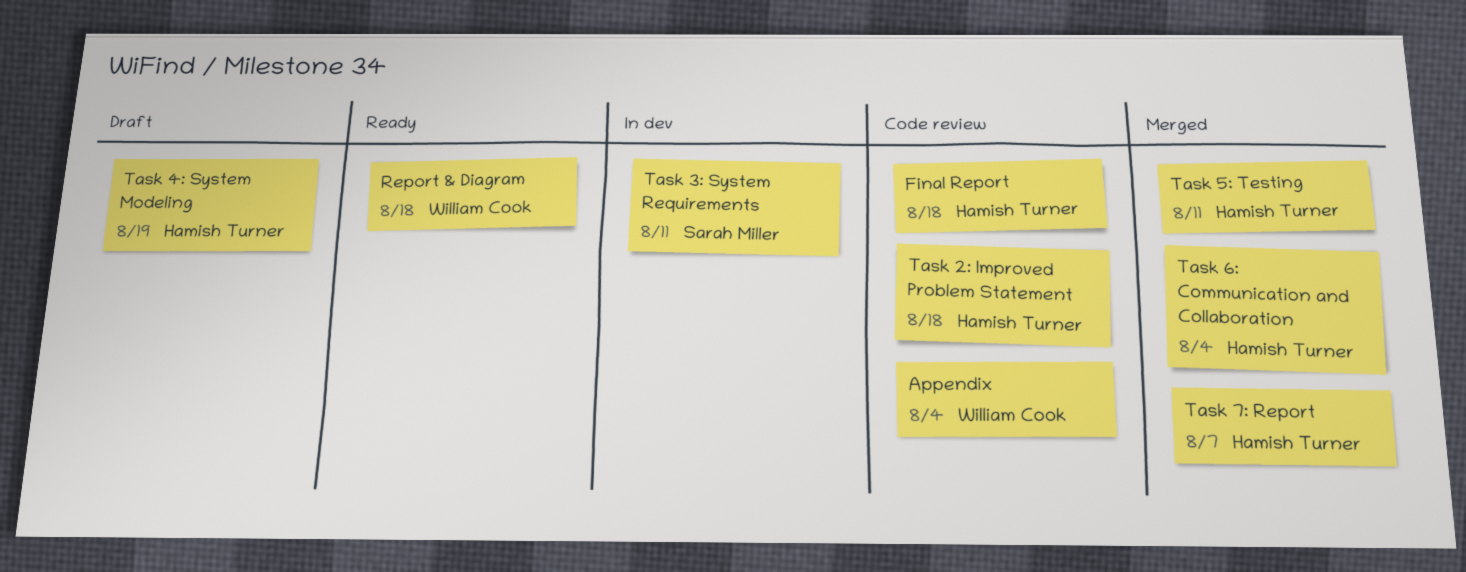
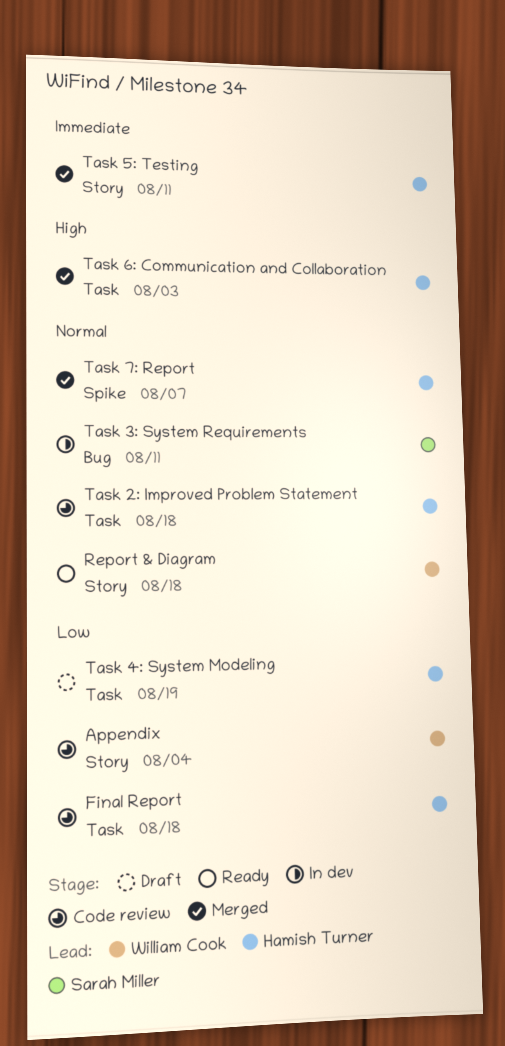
Task 6: Communication and Collaboration, due: Aug 4 -> Aug 3

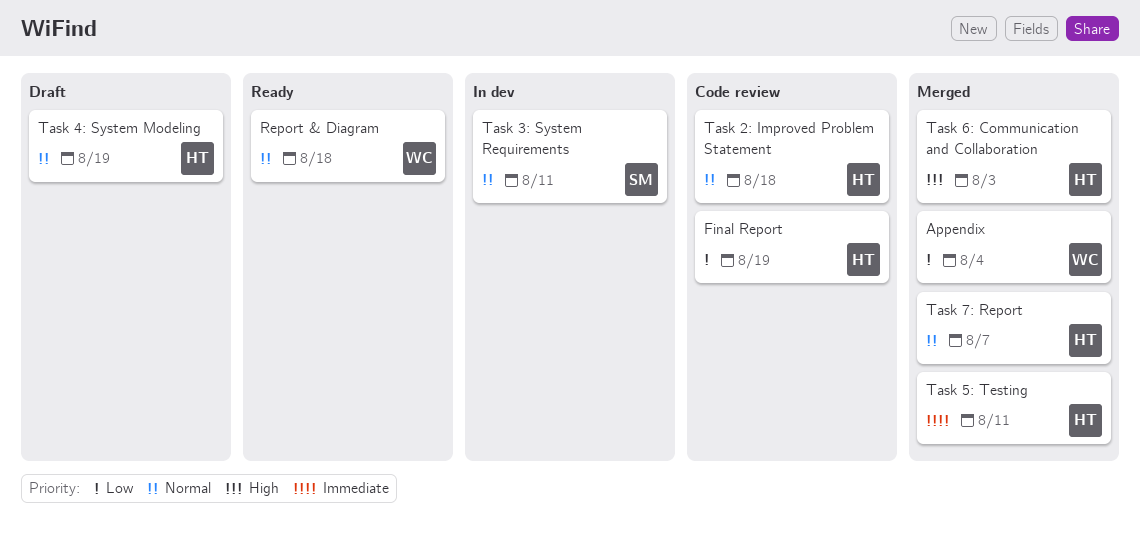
Appendix, status: Code review -> Merged
Final Report, due: Aug 18 -> Aug 19
Task 4: System Modeling, priority: Low -> Normal

